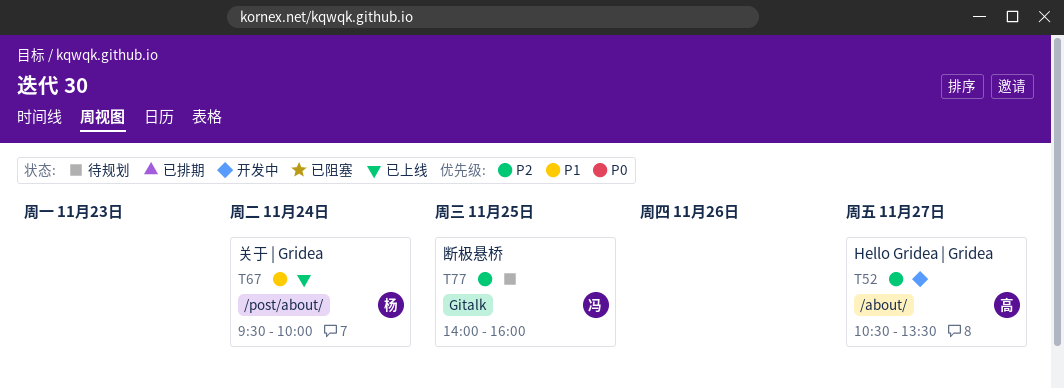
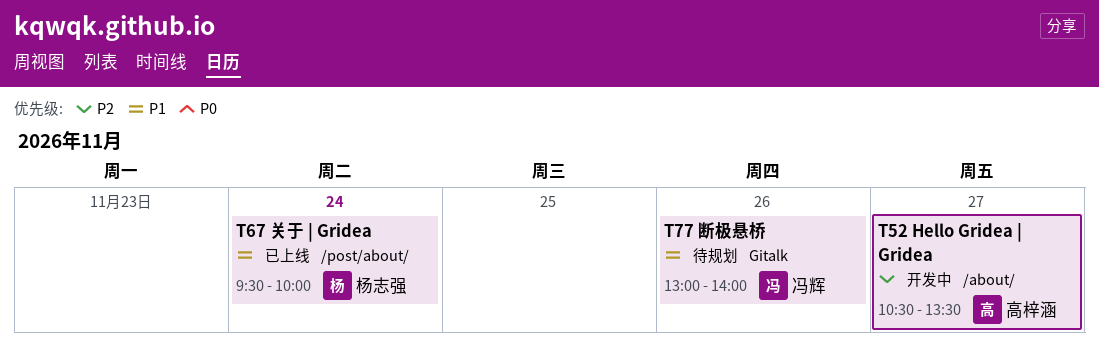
T77, priority: P2 -> P1
T77, day: Nov 25 -> Nov 26
T77, begins: 14:00 -> 13:00
T77, ends: 16:00 -> 14:00

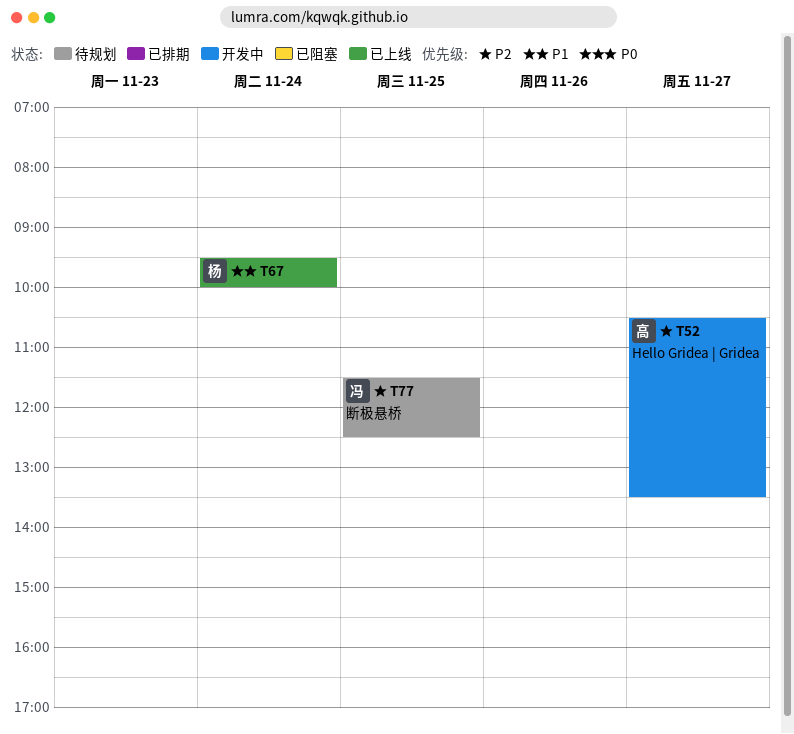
T77, priority: P1 -> P2
T77, day: Nov 26 -> Nov 25
T77, begins: 13:00 -> 11:30
T77, ends: 14:00 -> 12:30

